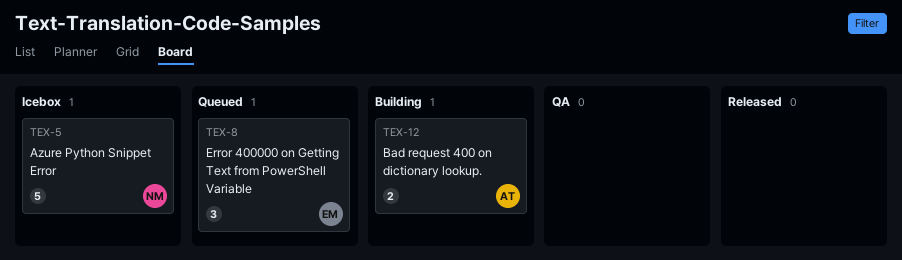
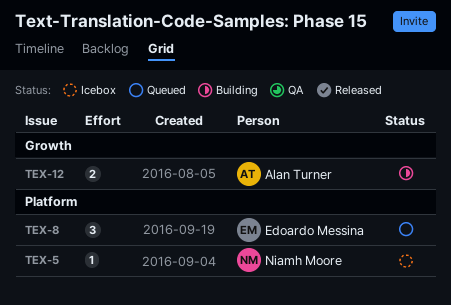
TEX-5, estimate: 5 -> 1

